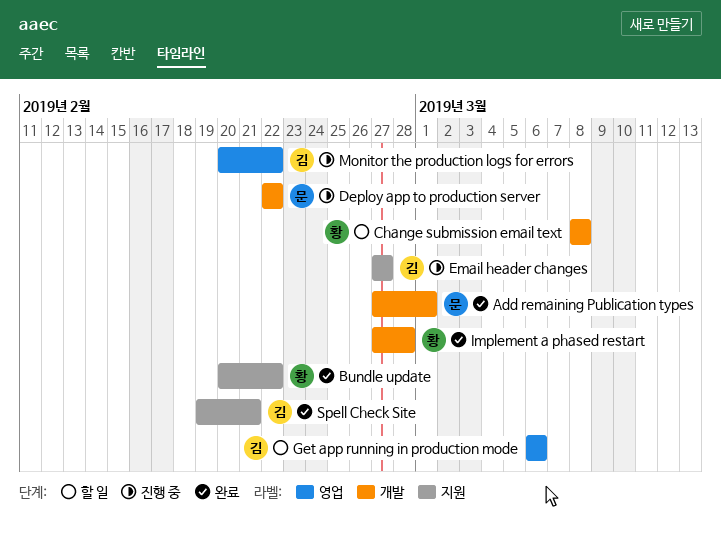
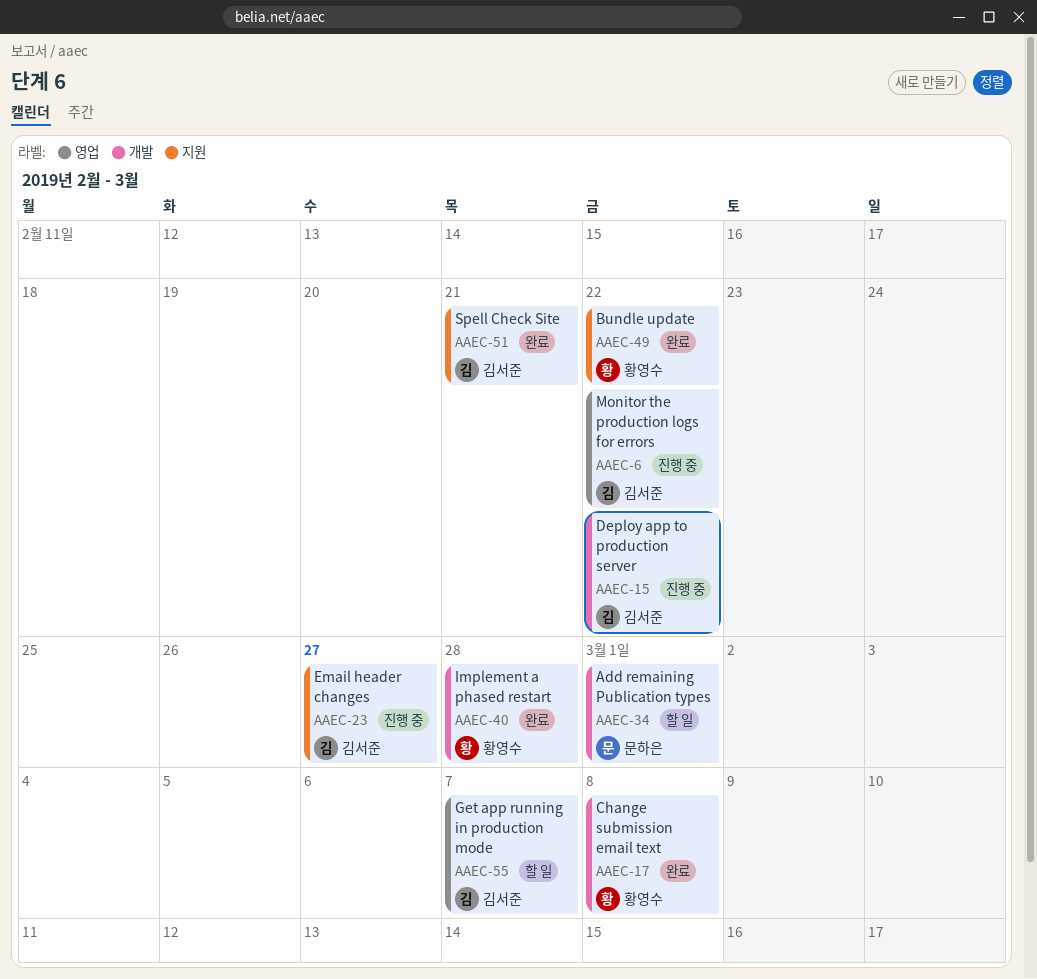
Add remaining Publication types, status: 완료 -> 할 일
Change submission email text, status: 할 일 -> 완료
Deploy app to production server, owner: 문하은 -> 김서준
Get app running in production mode, due: Mar 6 -> Mar 7

